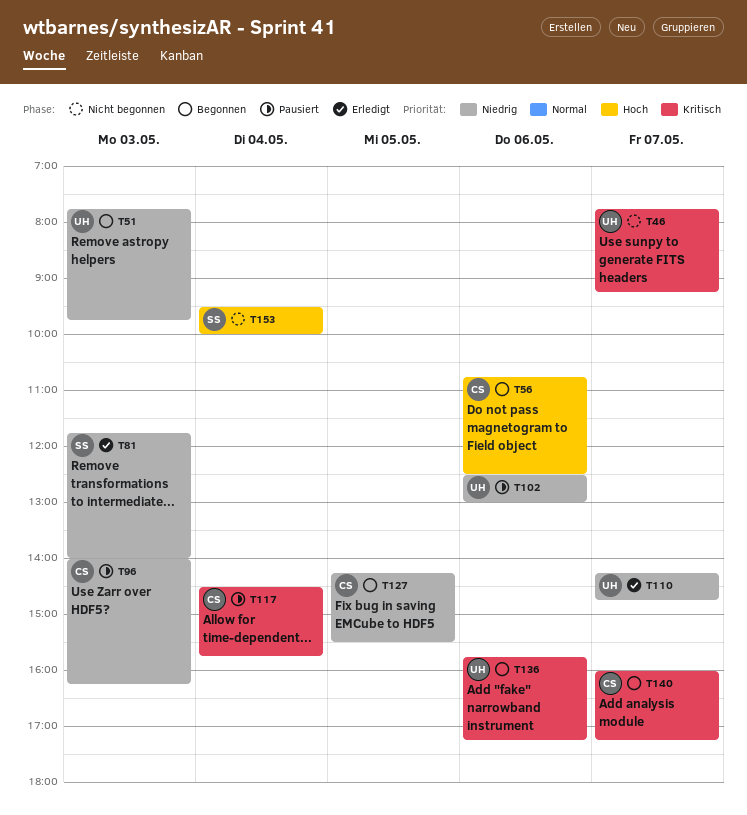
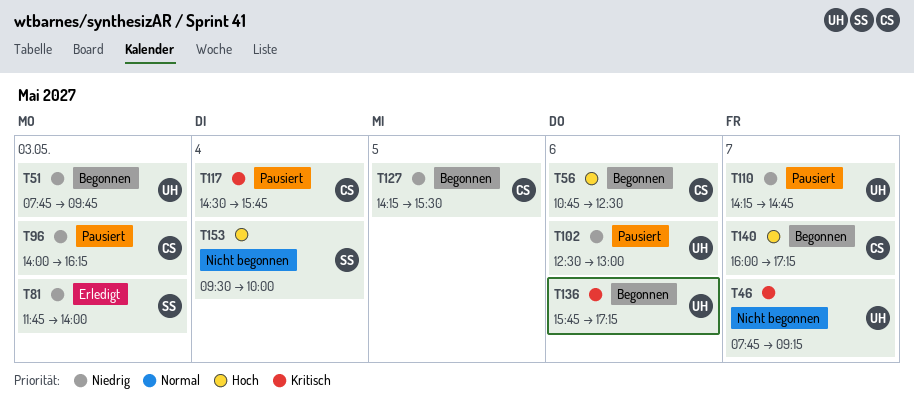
T110, status: Erledigt -> Pausiert
T140, priority: Kritisch -> Hoch

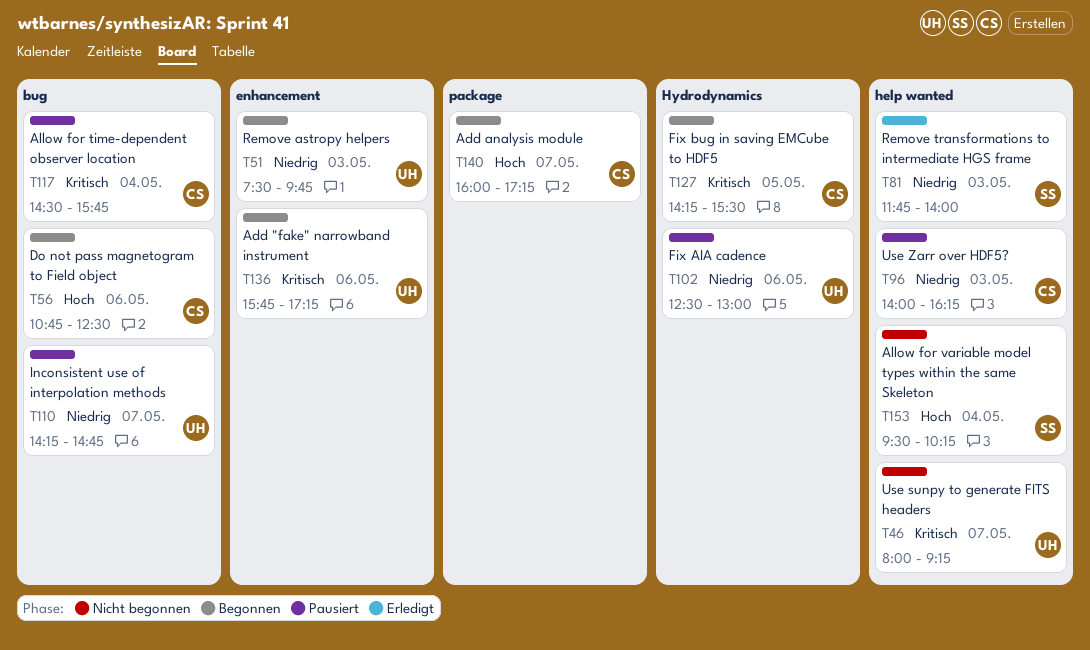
T46, begins: 07:45 -> 08:00
T51, begins: 07:45 -> 07:30
T127, priority: Niedrig -> Kritisch
T153, ends: 10:00 -> 10:15

